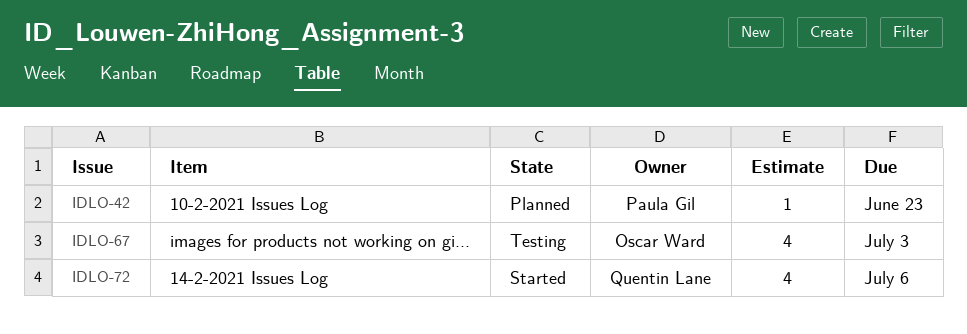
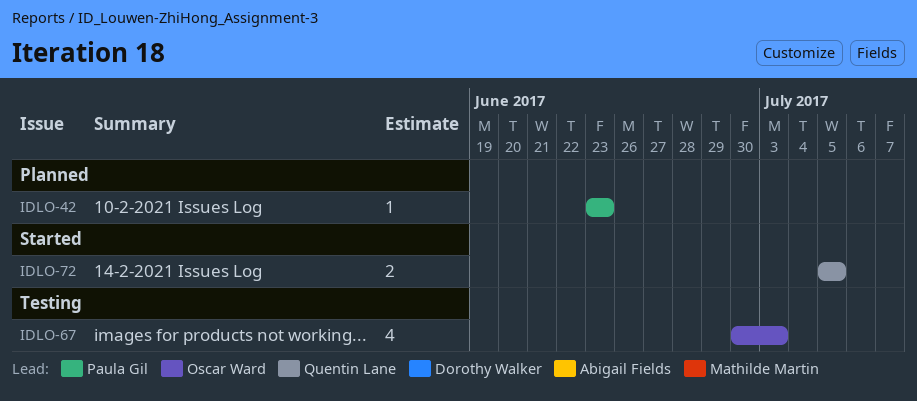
IDLO-72, estimate: 4 -> 2
IDLO-72, due: Jul 6 -> Jul 5

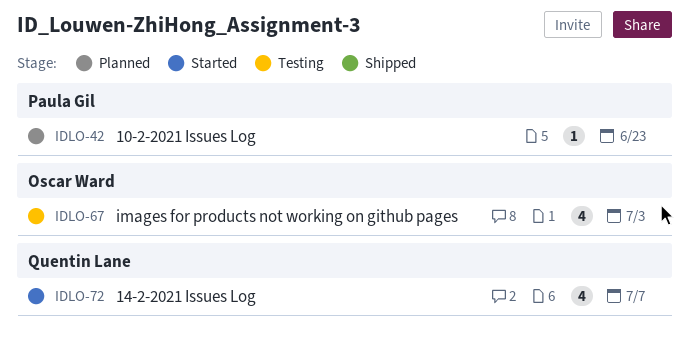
IDLO-72, estimate: 2 -> 4
IDLO-72, due: Jul 5 -> Jul 7

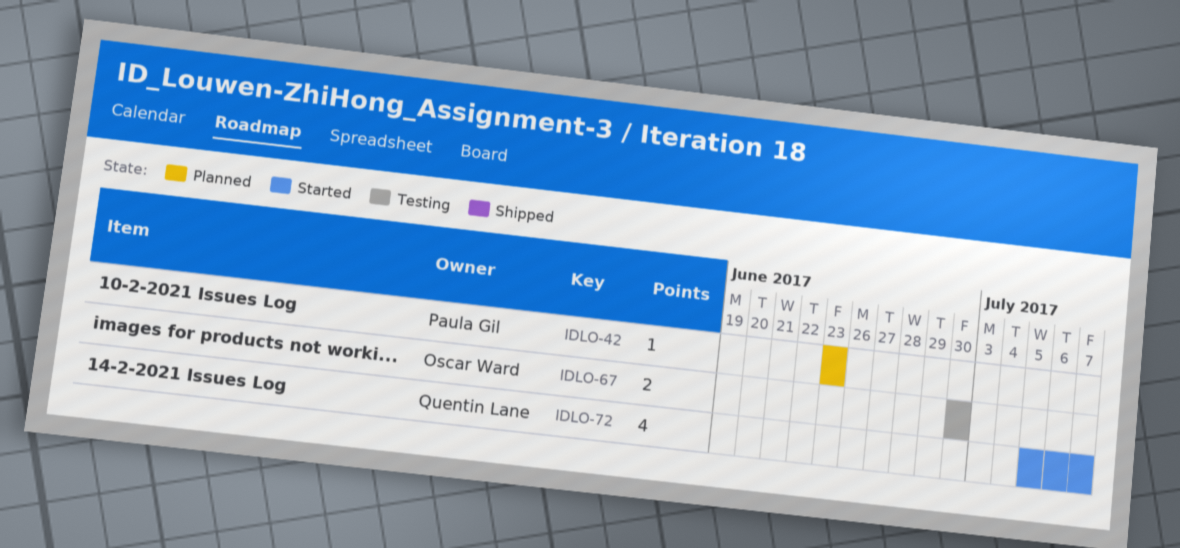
IDLO-67, estimate: 4 -> 2
IDLO-67, due: Jul 3 -> Jun 30

